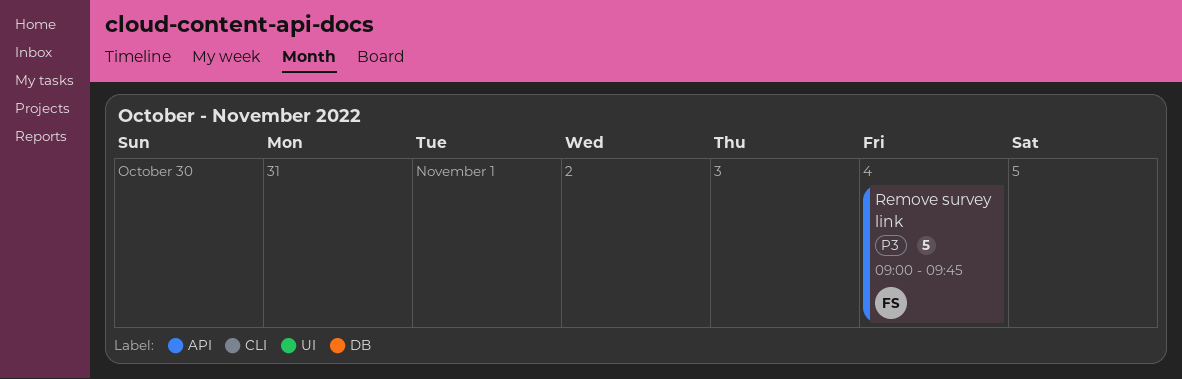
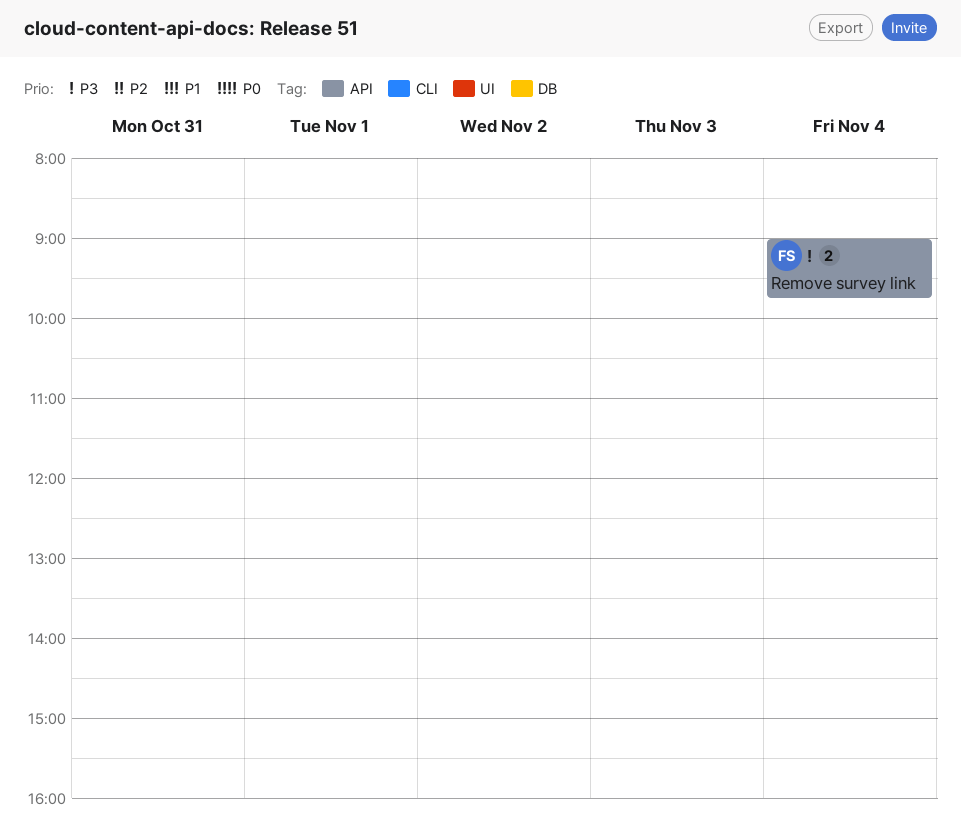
Remove survey link, estimate: 5 -> 2

